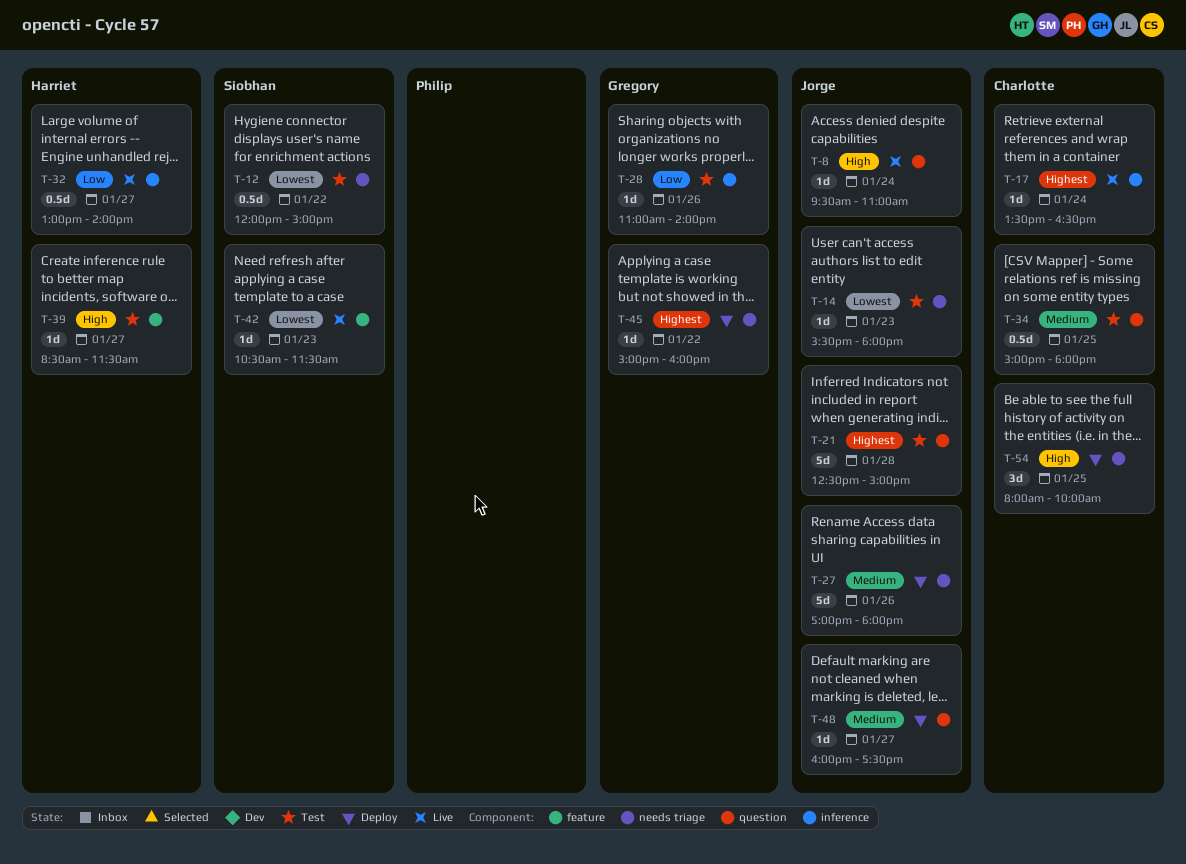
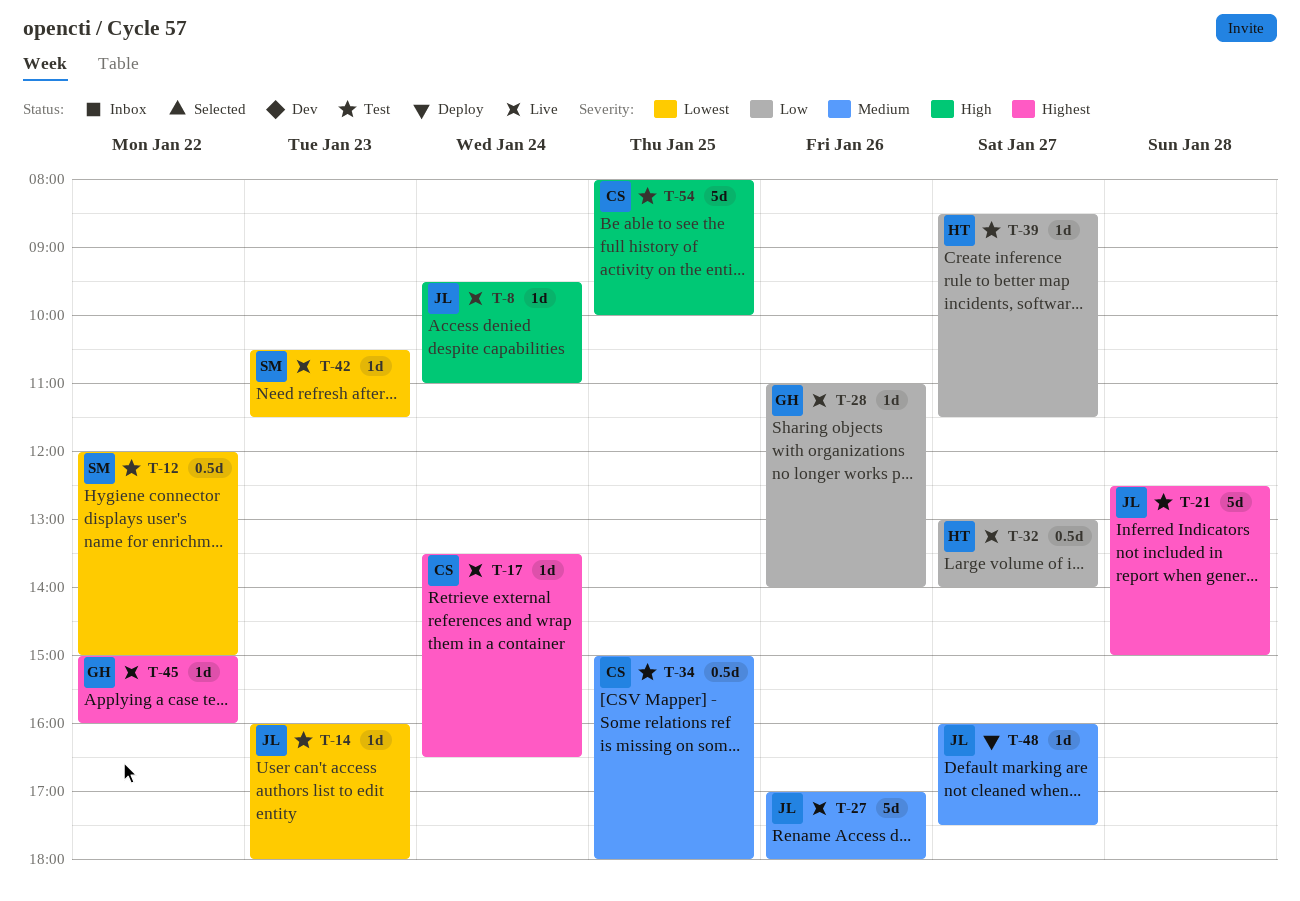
T-14, begins: 15:30 -> 16:00
T-27, status: Deploy -> Live
T-28, status: Test -> Live
T-39, priority: High -> Low
T-45, status: Deploy -> Live
T-54, status: Deploy -> Test
T-54, estimate: 3d -> 5d

